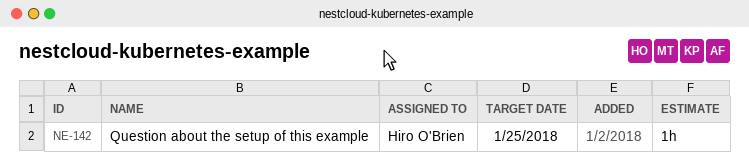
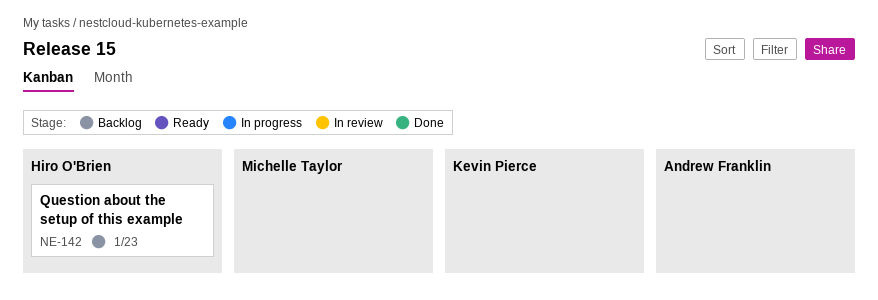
NE-142, due: Jan 25 -> Jan 23

